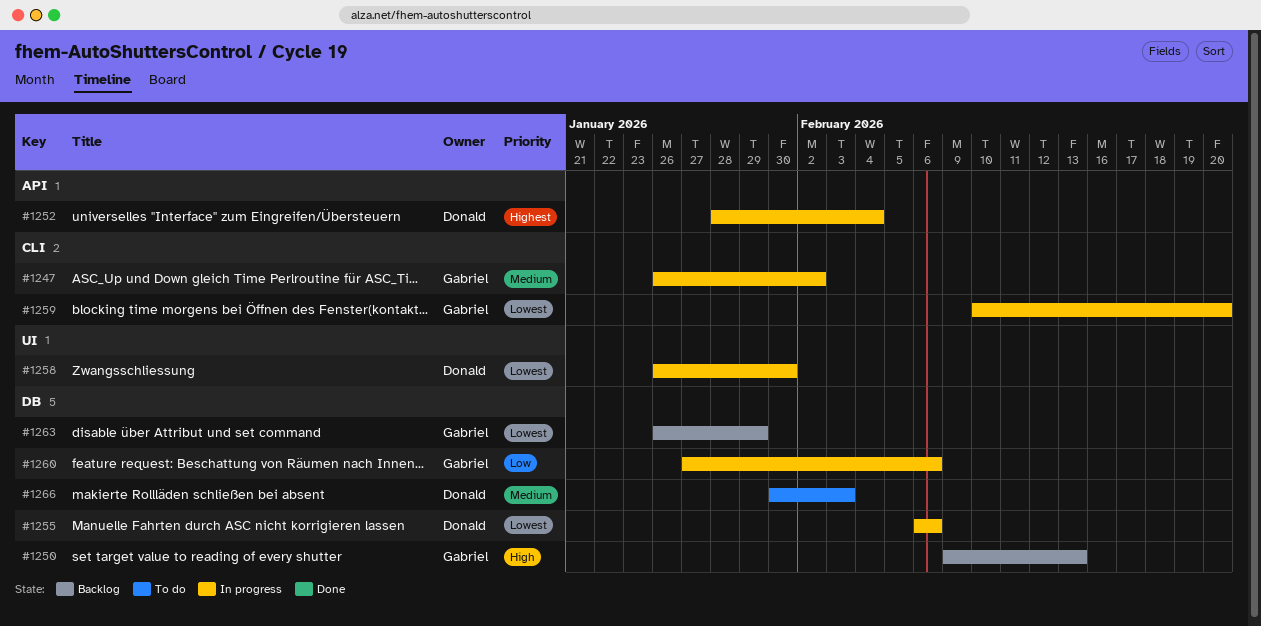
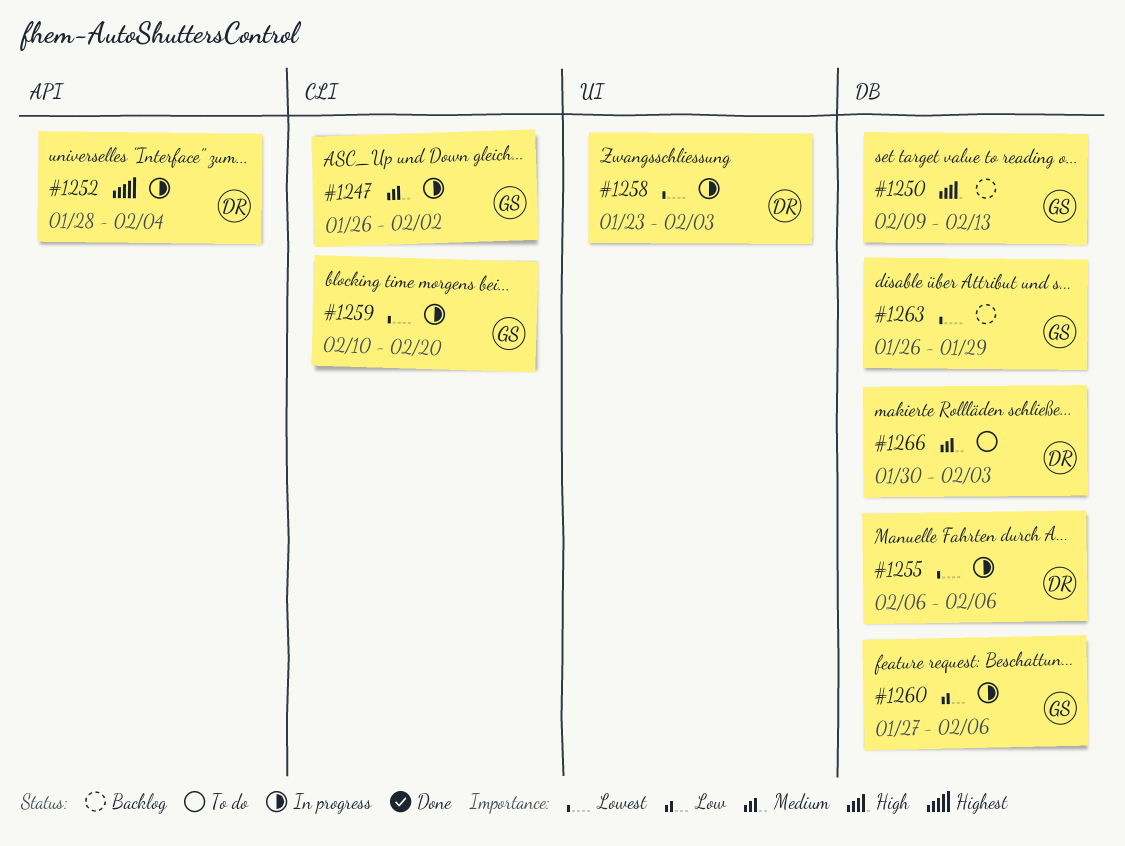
#1258, start: Jan 26 -> Jan 23
#1258, due: Jan 30 -> Feb 3

